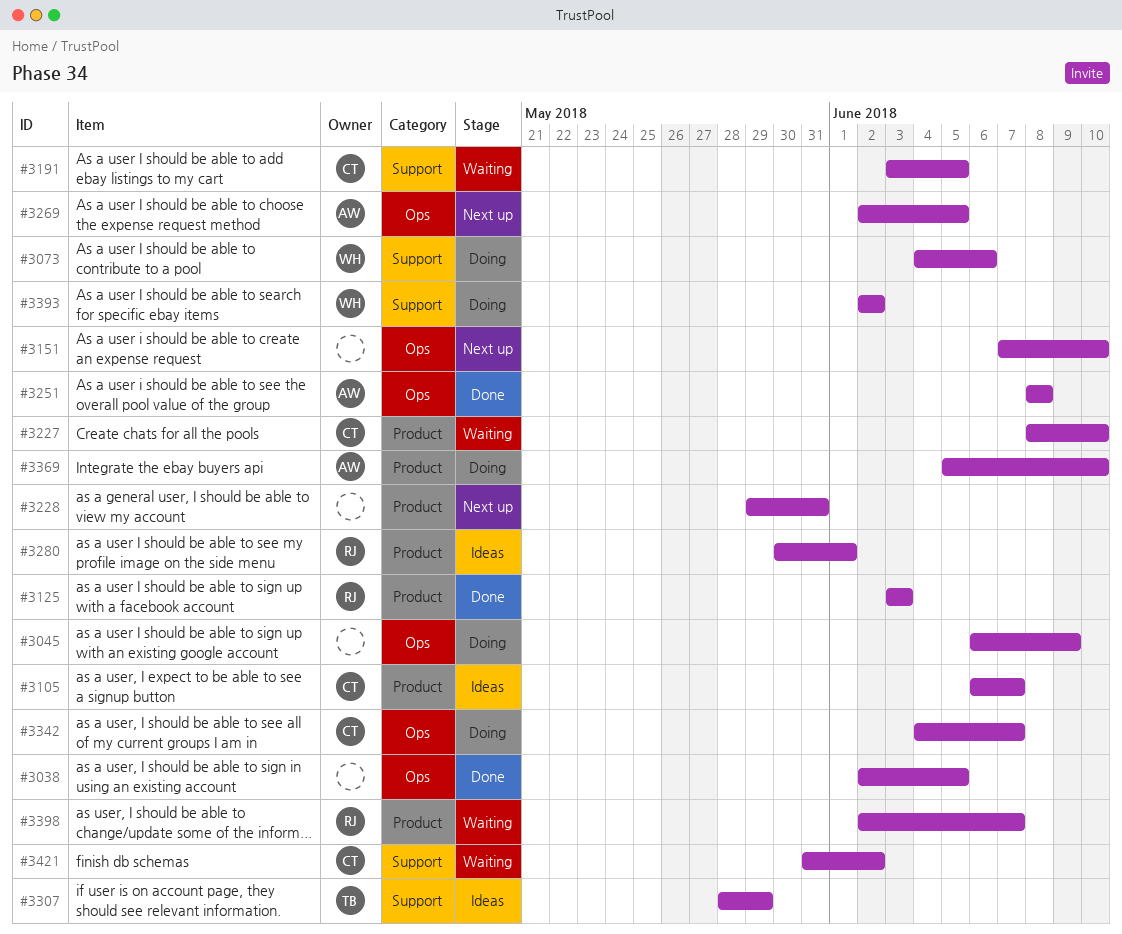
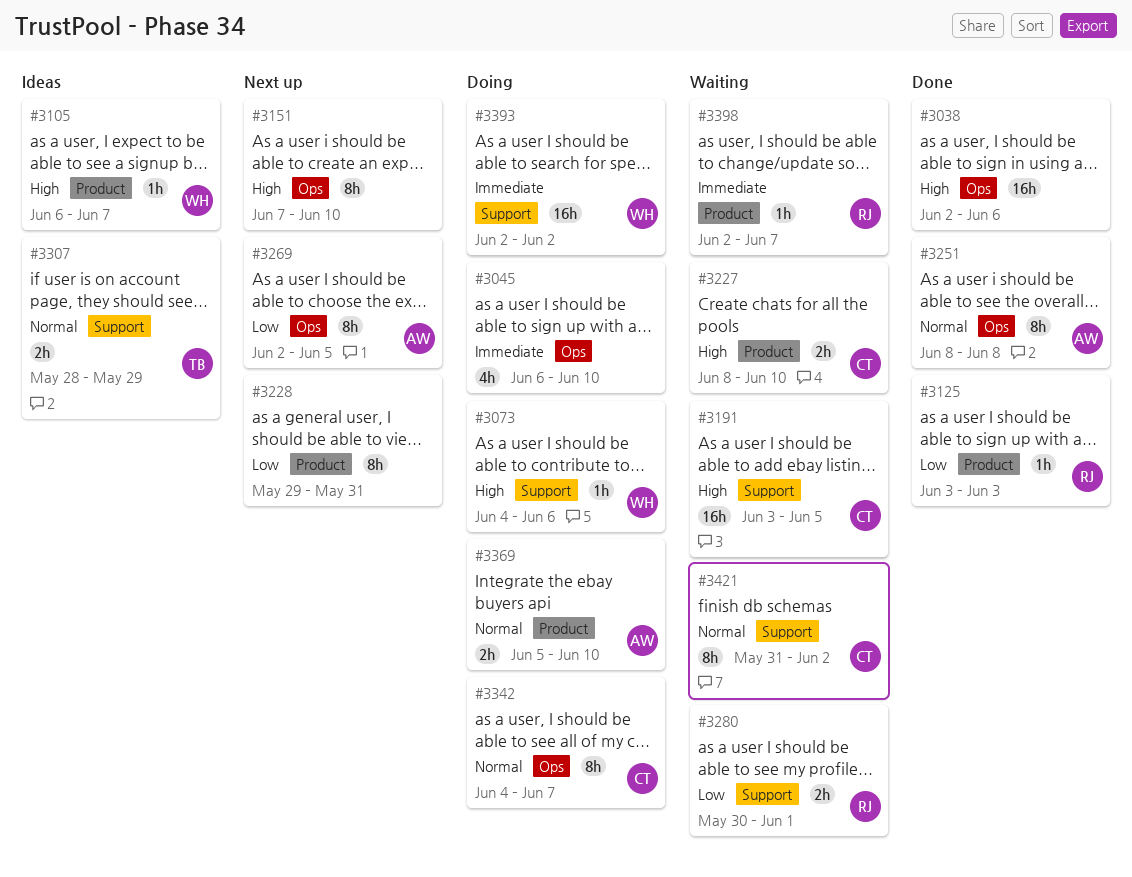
#3038, due: Jun 5 -> Jun 6
#3045, due: Jun 9 -> Jun 10
#3105, owner: CT -> WH
#3280, status: Ideas -> Waiting
#3280, label: Product -> Support

